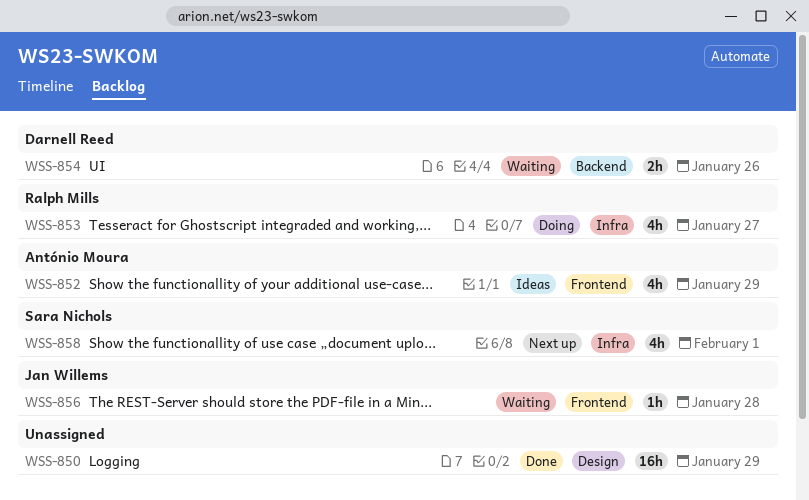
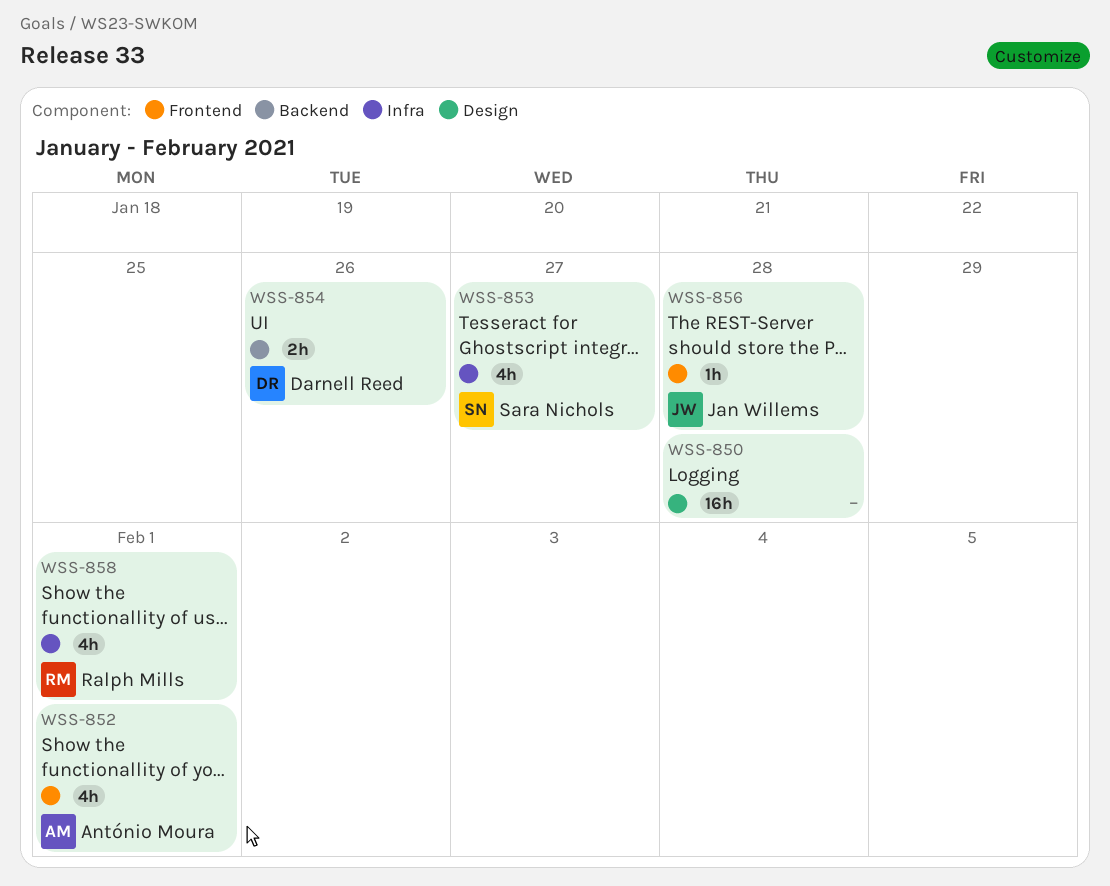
WSS-850, due: Jan 29 -> Jan 28
WSS-852, due: Jan 29 -> Feb 1
WSS-853, owner: Ralph Mills -> Sara Nichols
WSS-858, owner: Sara Nichols -> Ralph Mills

